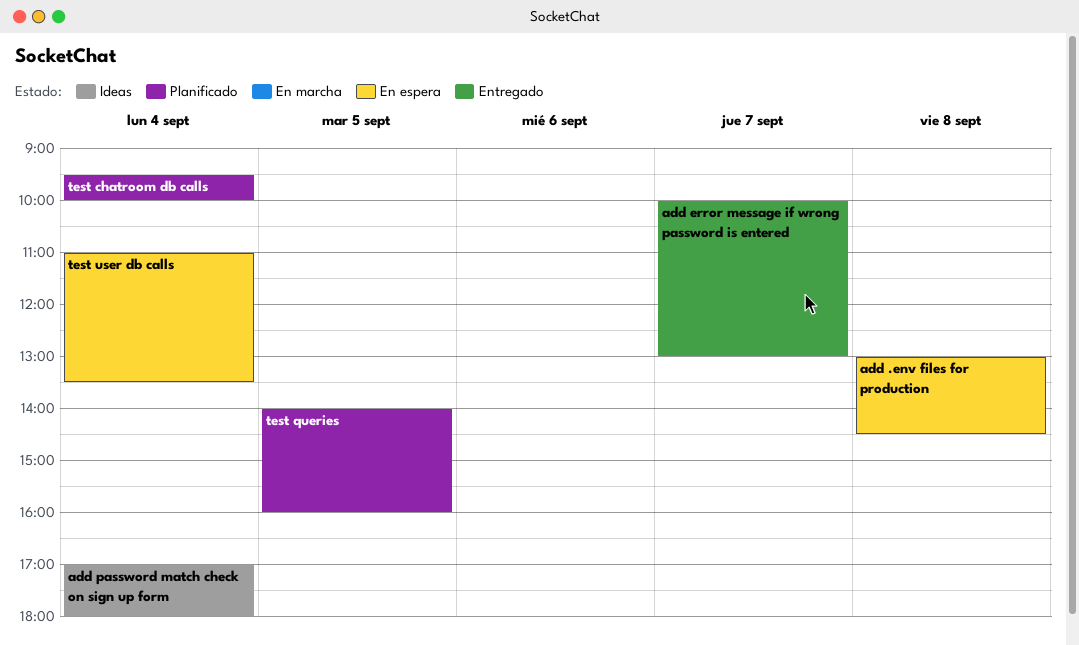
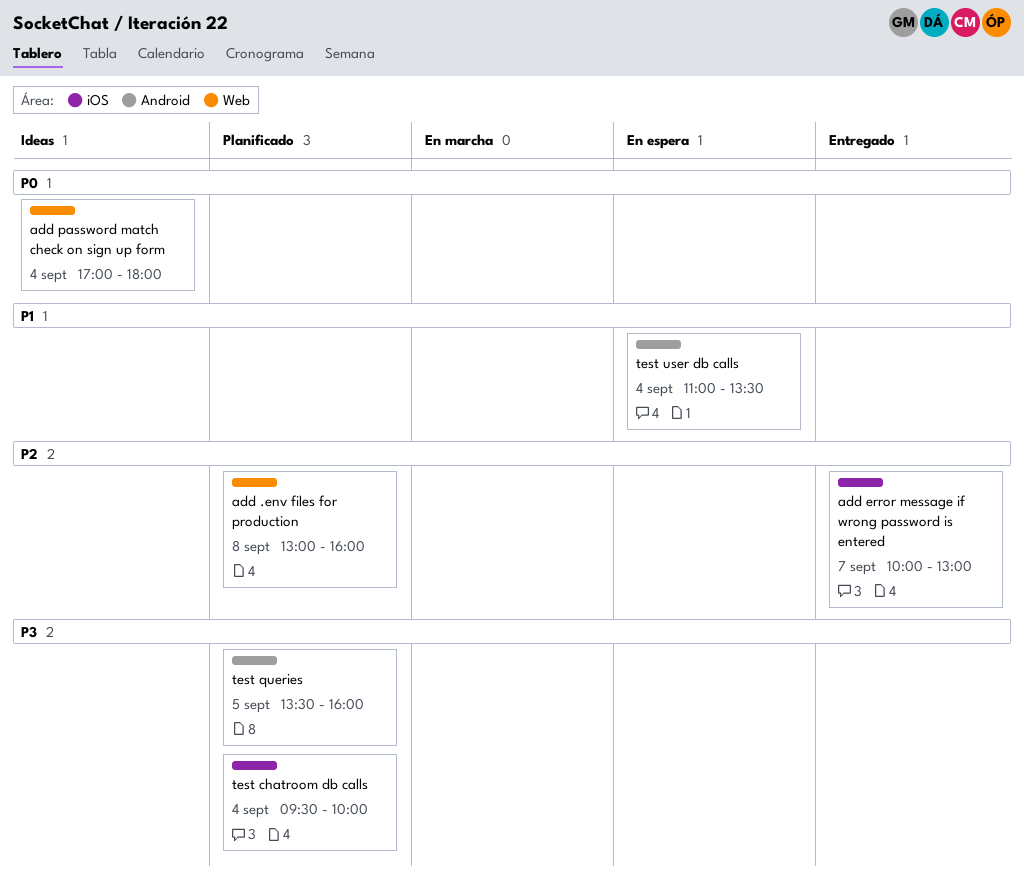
add .env files for production, status: En espera -> Planificado
add .env files for production, ends: 14:30 -> 16:00
test queries, begins: 14:00 -> 13:30

